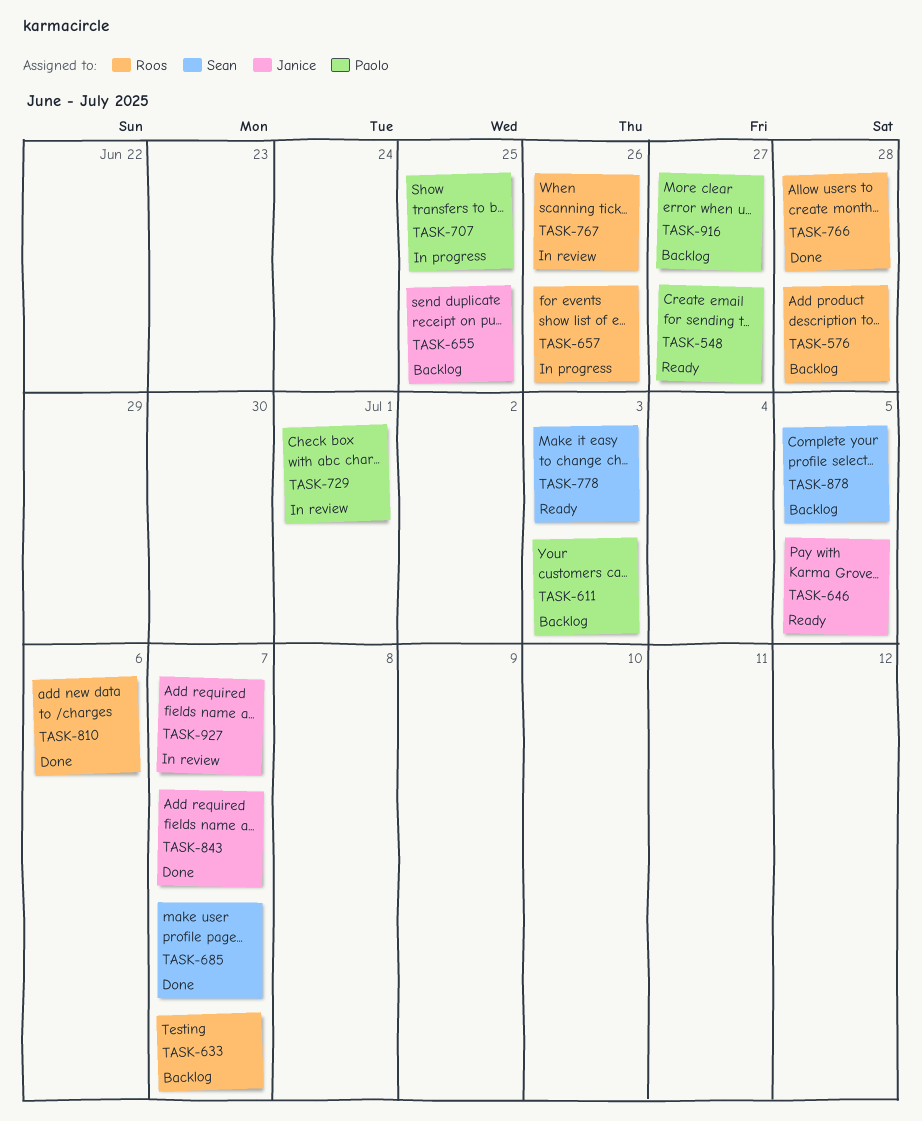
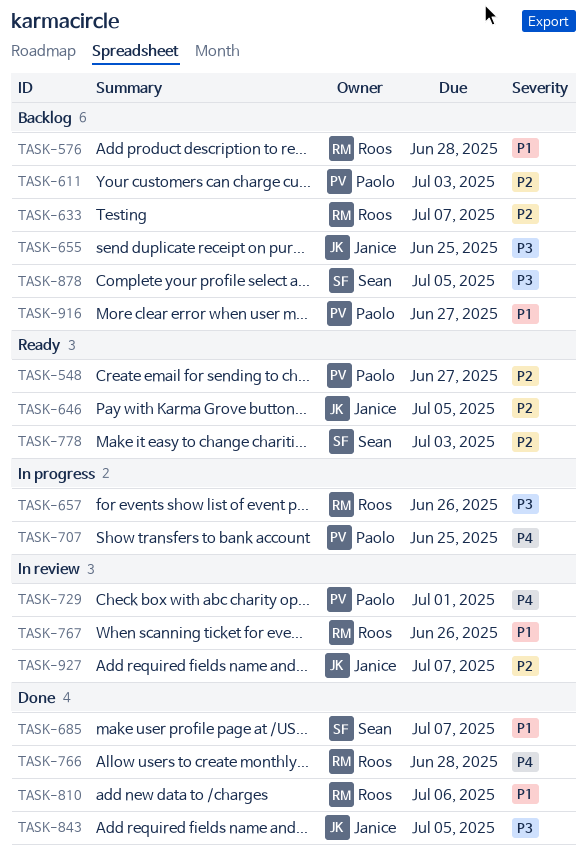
TASK-843, due: Jul 7 -> Jul 5

